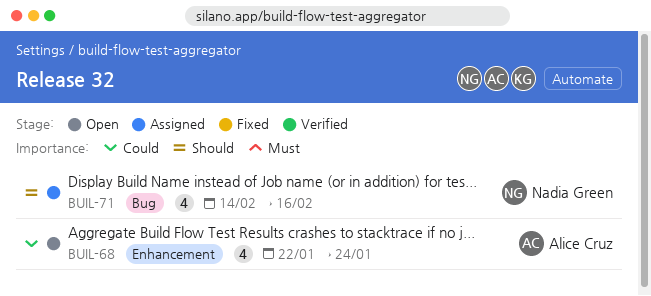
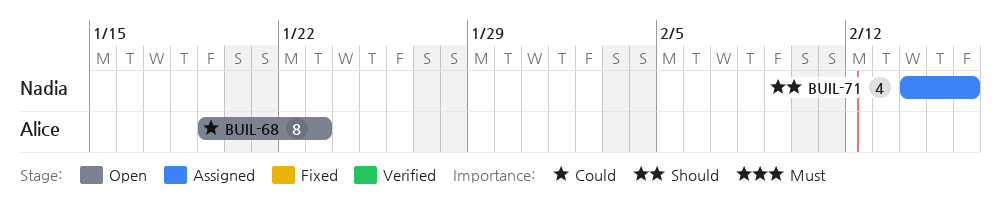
BUIL-68, estimate: 4 -> 8
BUIL-68, start: Jan 22 -> Jan 19
BUIL-68, due: Jan 24 -> Jan 23

